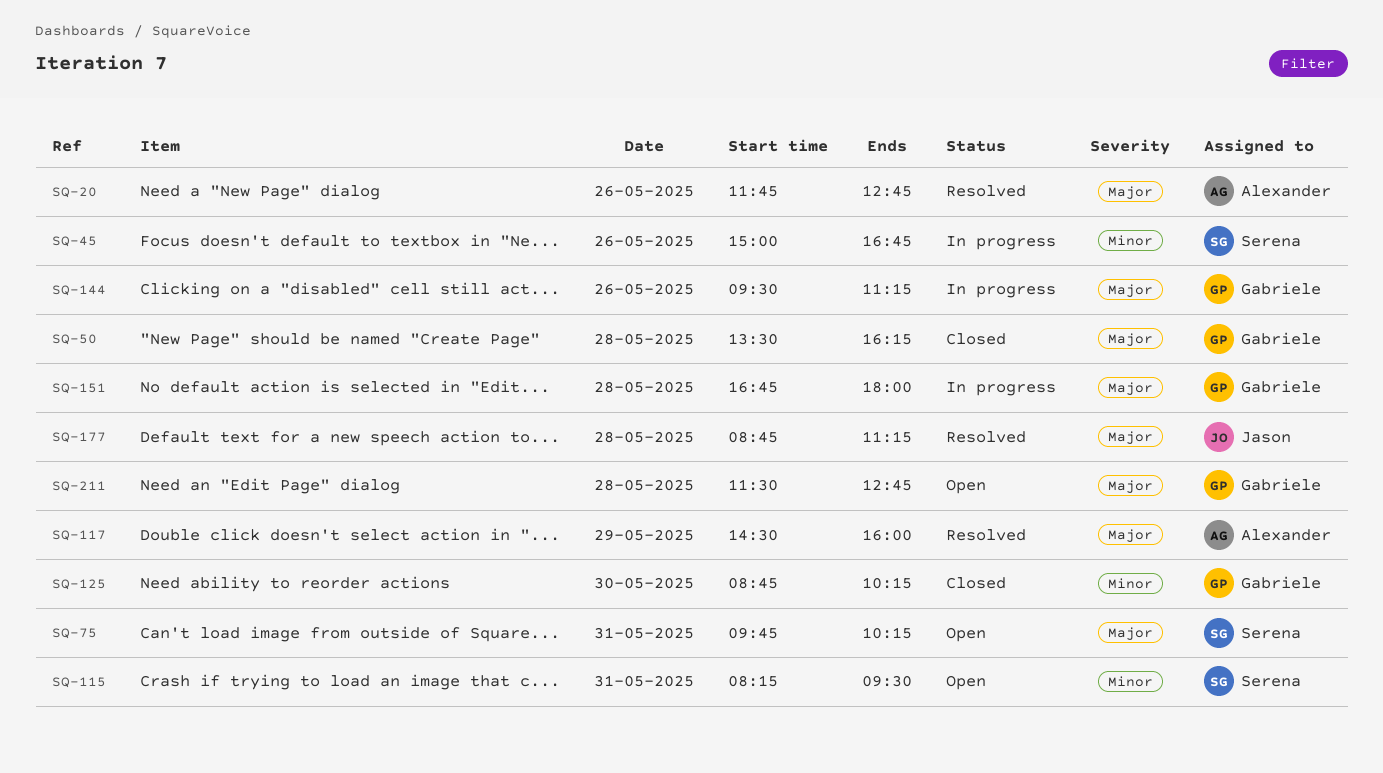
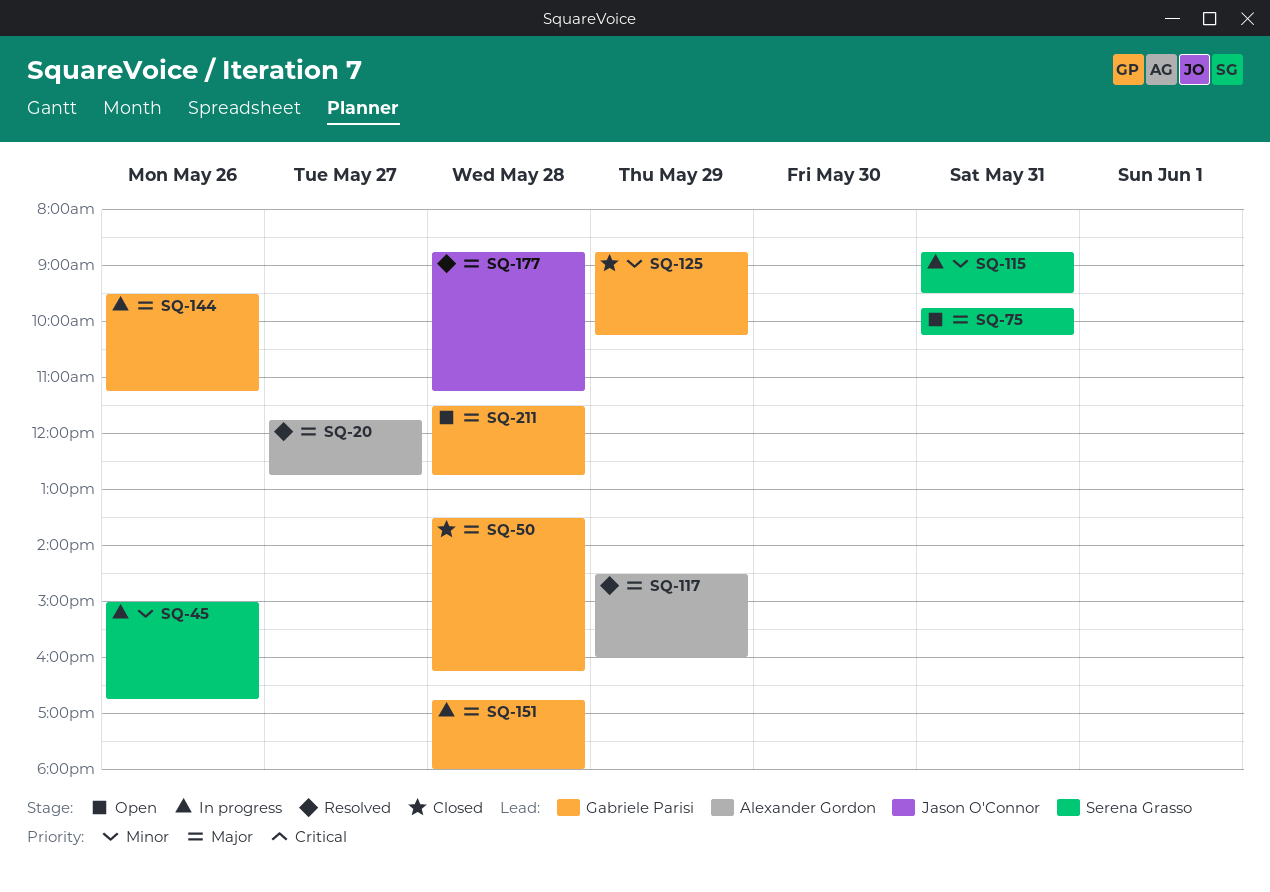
SQ-20, day: May 26 -> May 27
SQ-115, status: Open -> In progress
SQ-115, begins: 08:15 -> 08:45
SQ-125, day: May 30 -> May 29

